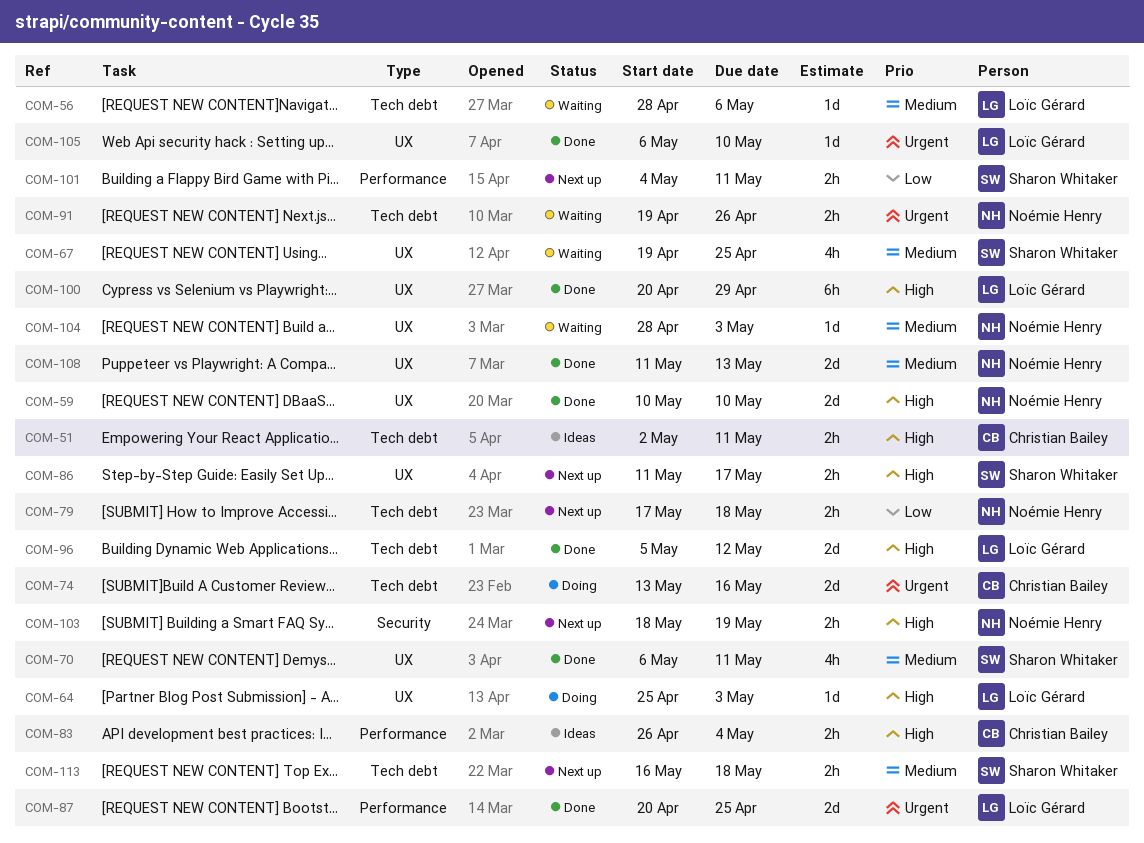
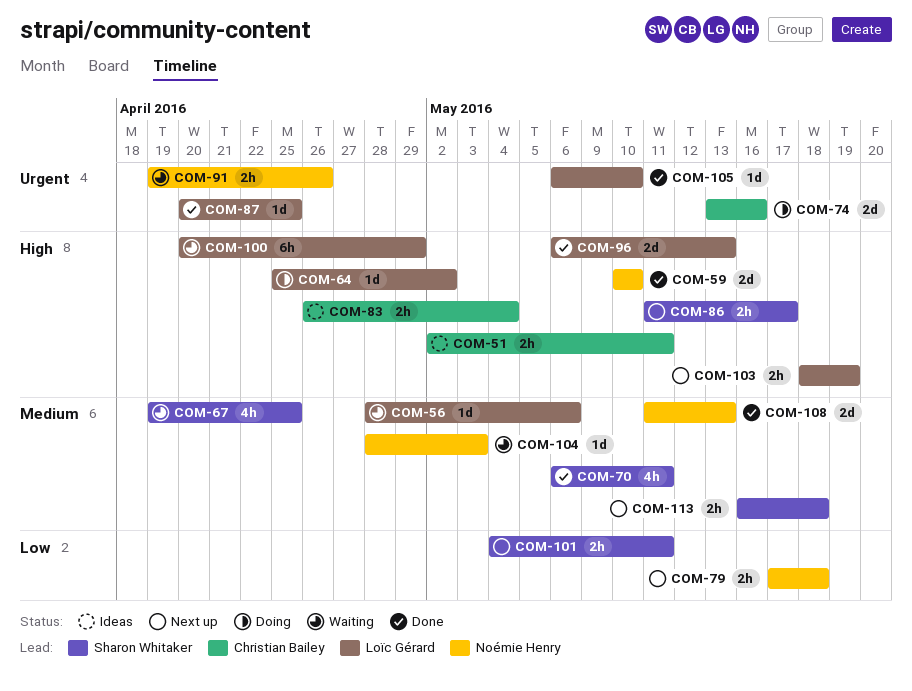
COM-64, due: May 3 -> May 2
COM-87, estimate: 2d -> 1d
COM-96, start: May 5 -> May 6
COM-96, due: May 12 -> May 13
COM-100, status: Done -> Waiting
COM-103, owner: Noémie Henry -> Loïc Gérard

